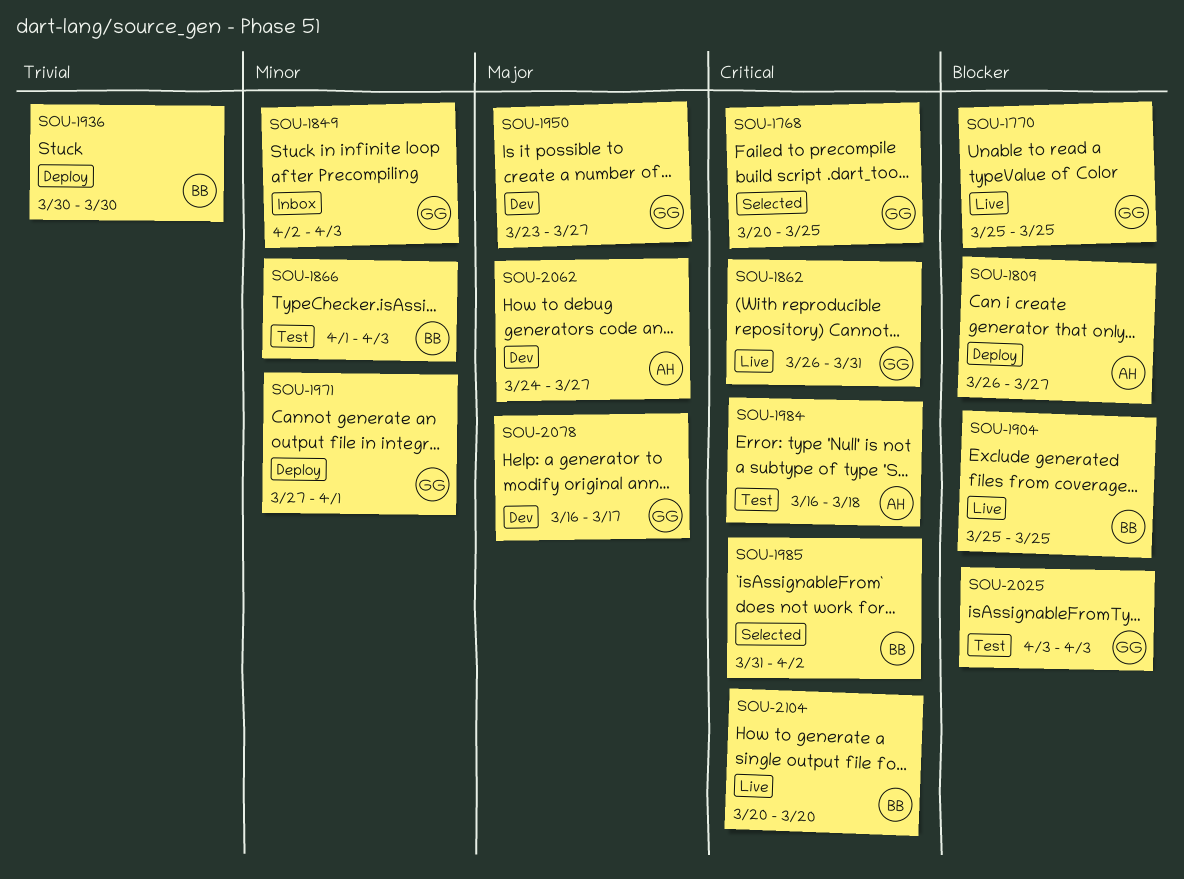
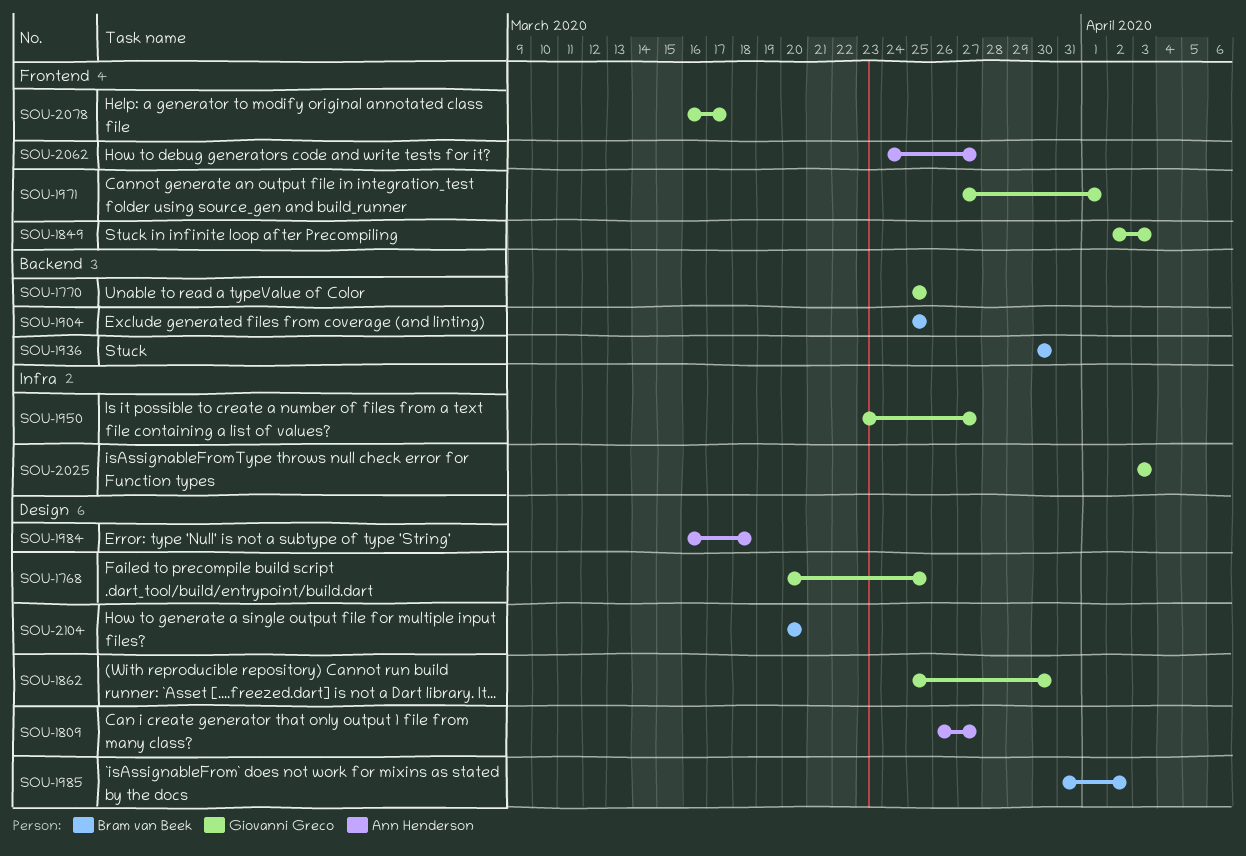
SOU-1862, start: Mar 26 -> Mar 25
SOU-1862, due: Mar 31 -> Mar 30
SOU-1866: present -> none

